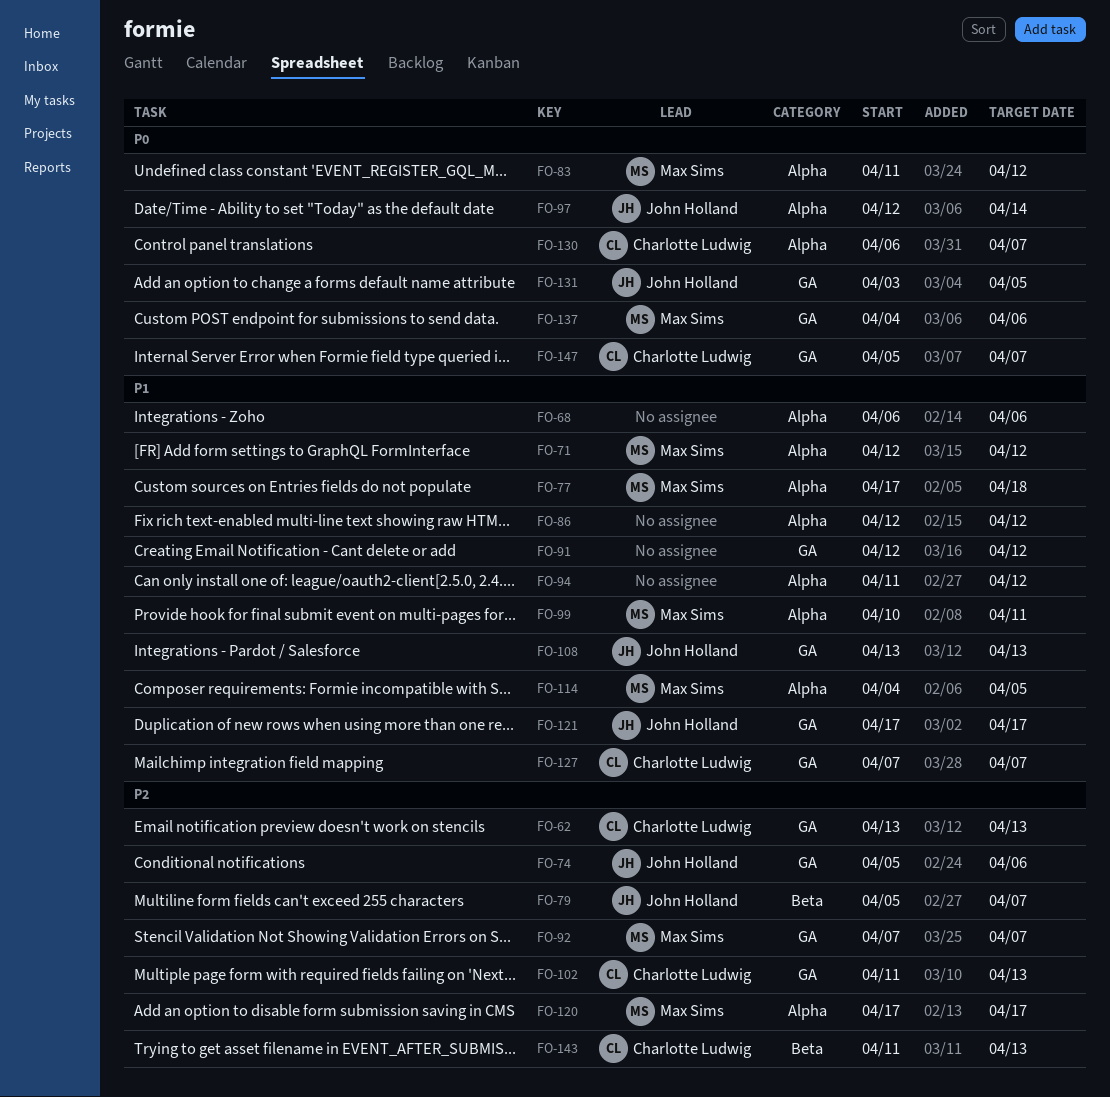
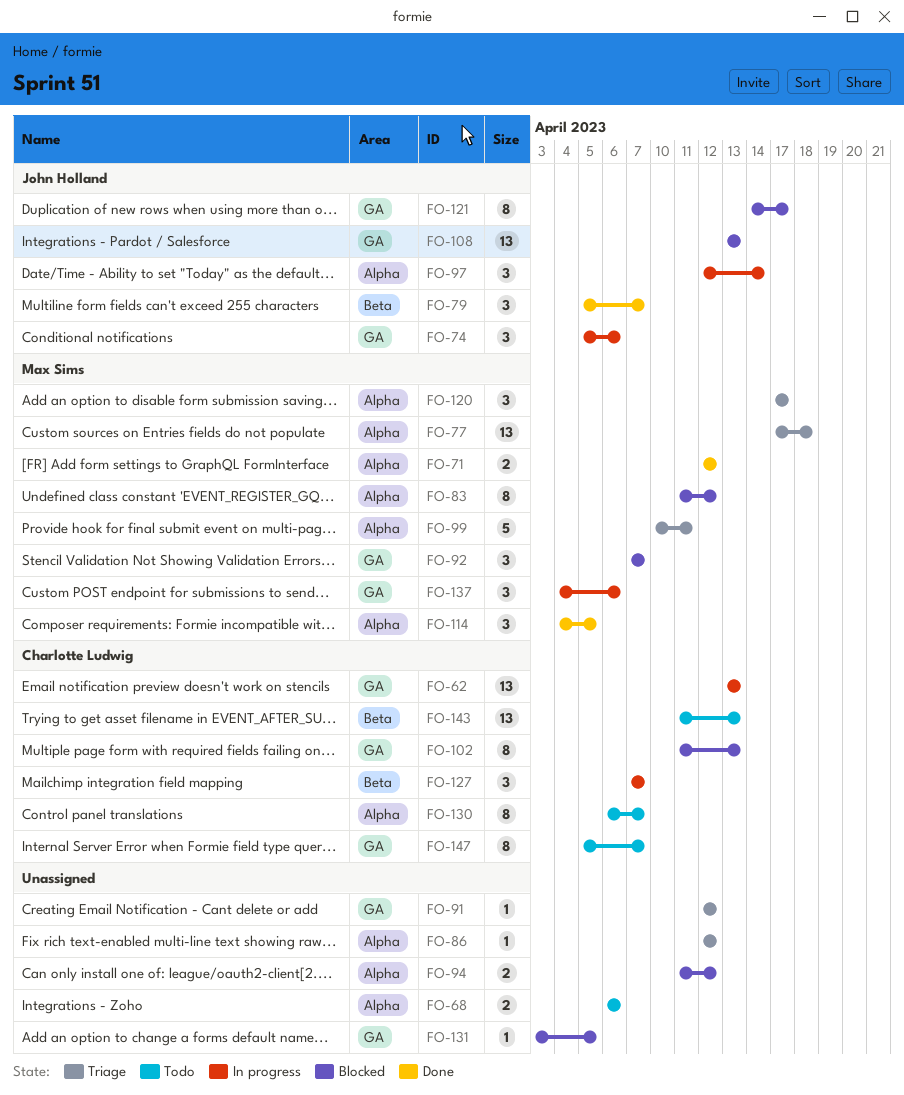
FO-121, start: Apr 17 -> Apr 14
FO-127, label: GA -> Beta
FO-131, owner: John Holland -> none

